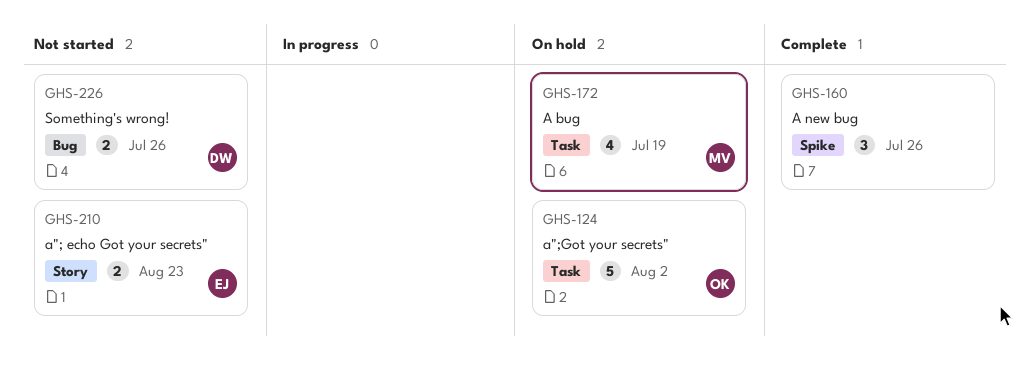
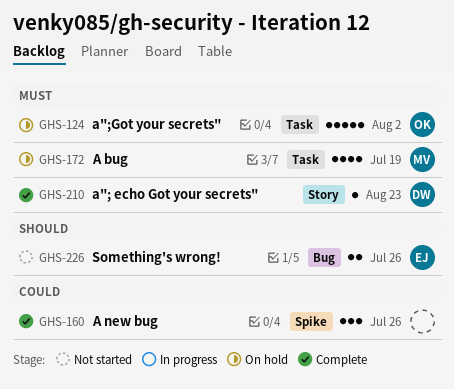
GHS-210, status: Not started -> Complete
GHS-210, owner: EJ -> DW
GHS-210, estimate: 2 -> 1
GHS-226, owner: DW -> EJ

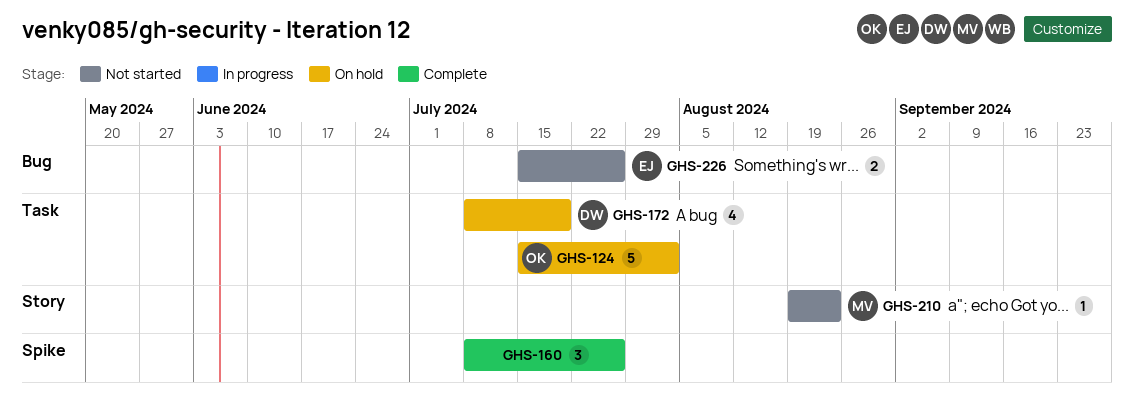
GHS-172, owner: MV -> DW
GHS-210, status: Complete -> Not started
GHS-210, owner: DW -> MV

